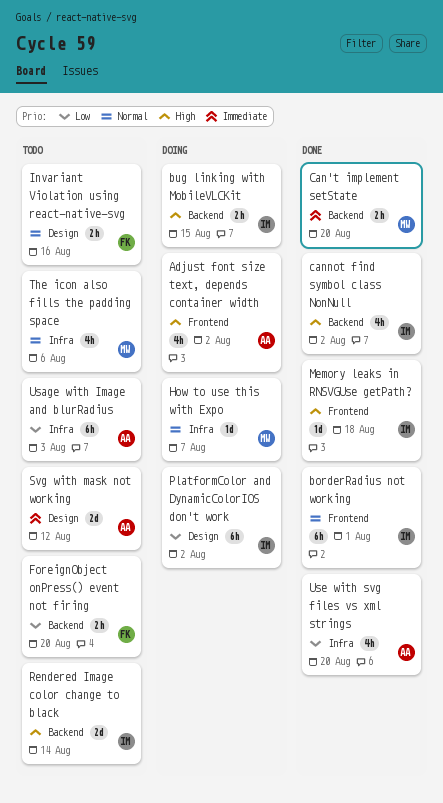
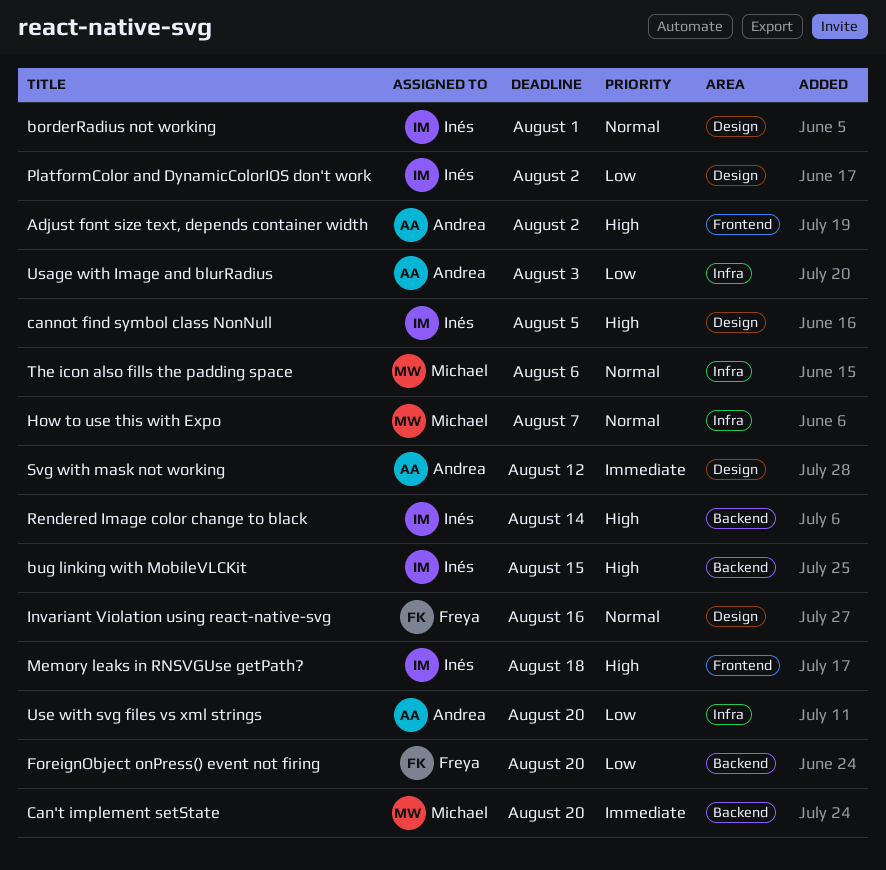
borderRadius not working, label: Frontend -> Design
cannot find symbol class NonNull, label: Backend -> Design
cannot find symbol class NonNull, due: Aug 2 -> Aug 5

